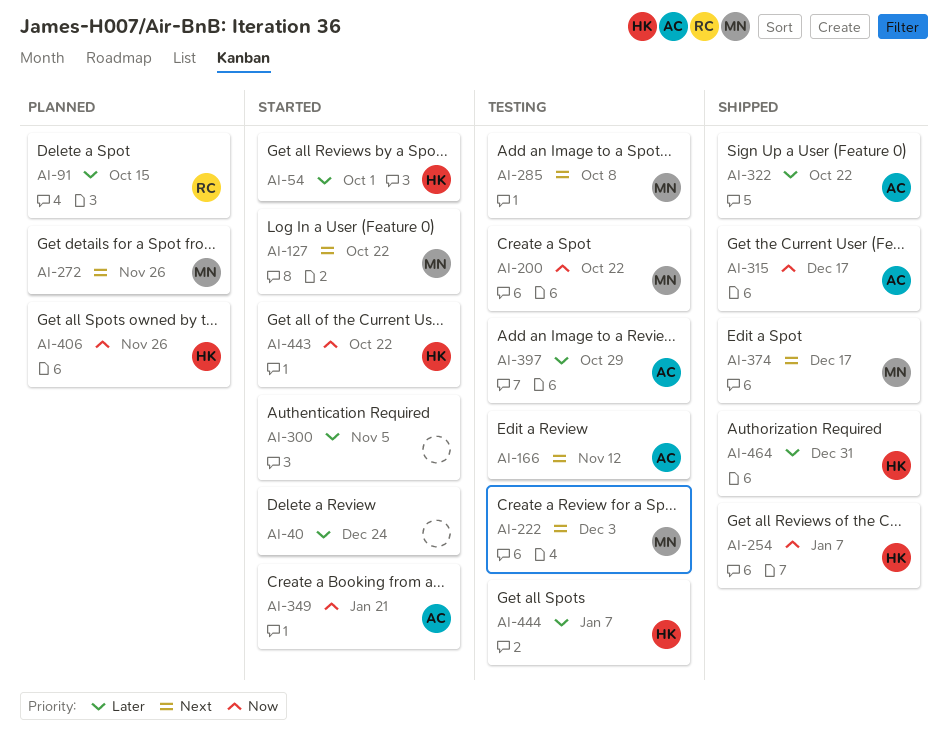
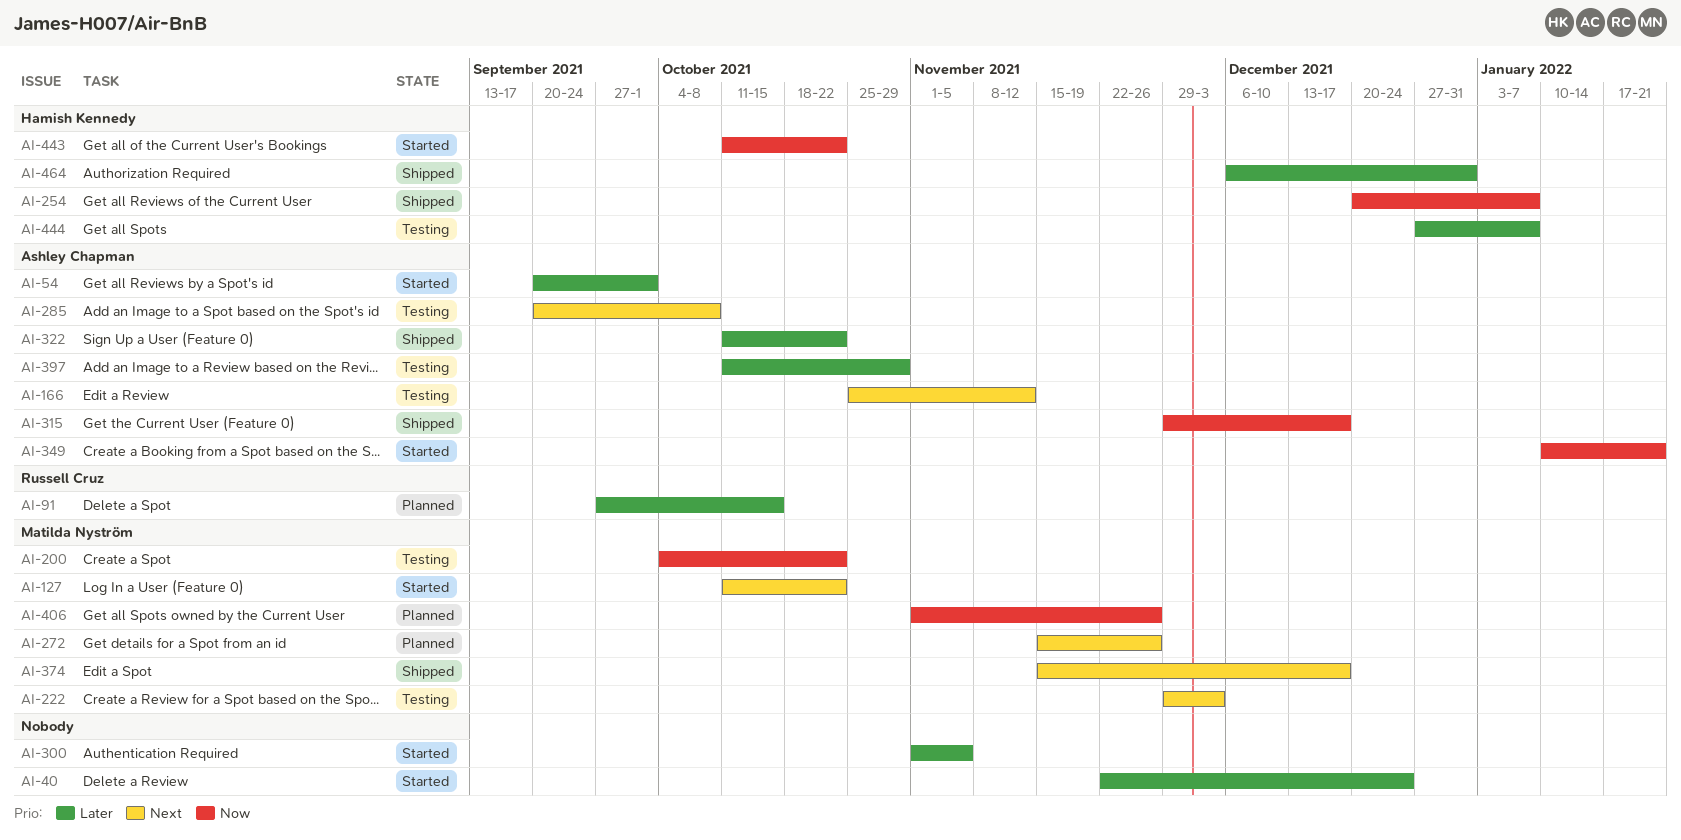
AI-54, owner: Hamish Kennedy -> Ashley Chapman
AI-285, owner: Matilda Nyström -> Ashley Chapman
AI-406, owner: Hamish Kennedy -> Matilda Nyström

